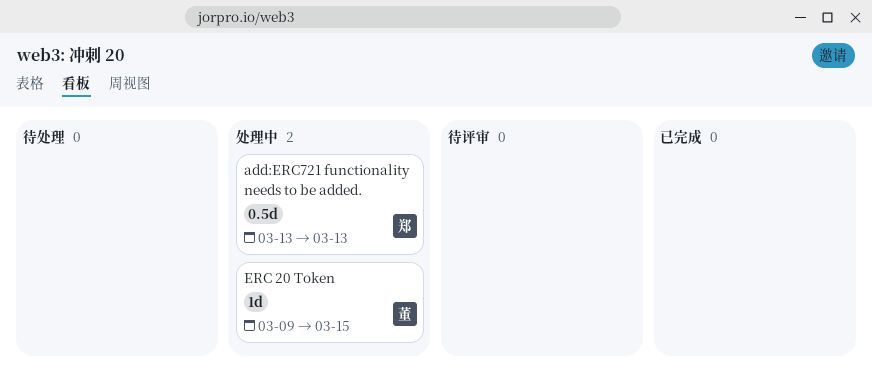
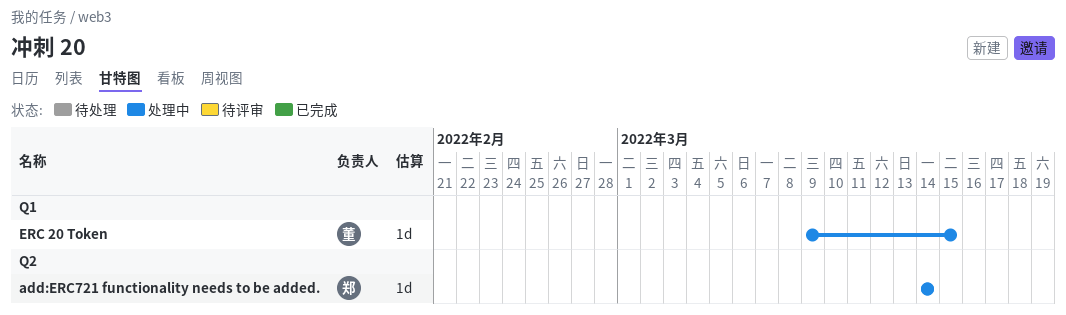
add:ERC721 functionality needs to be added., estimate: 0.5d -> 1d
add:ERC721 functionality needs to be added., start: Mar 13 -> Mar 14
add:ERC721 functionality needs to be added., due: Mar 13 -> Mar 14

